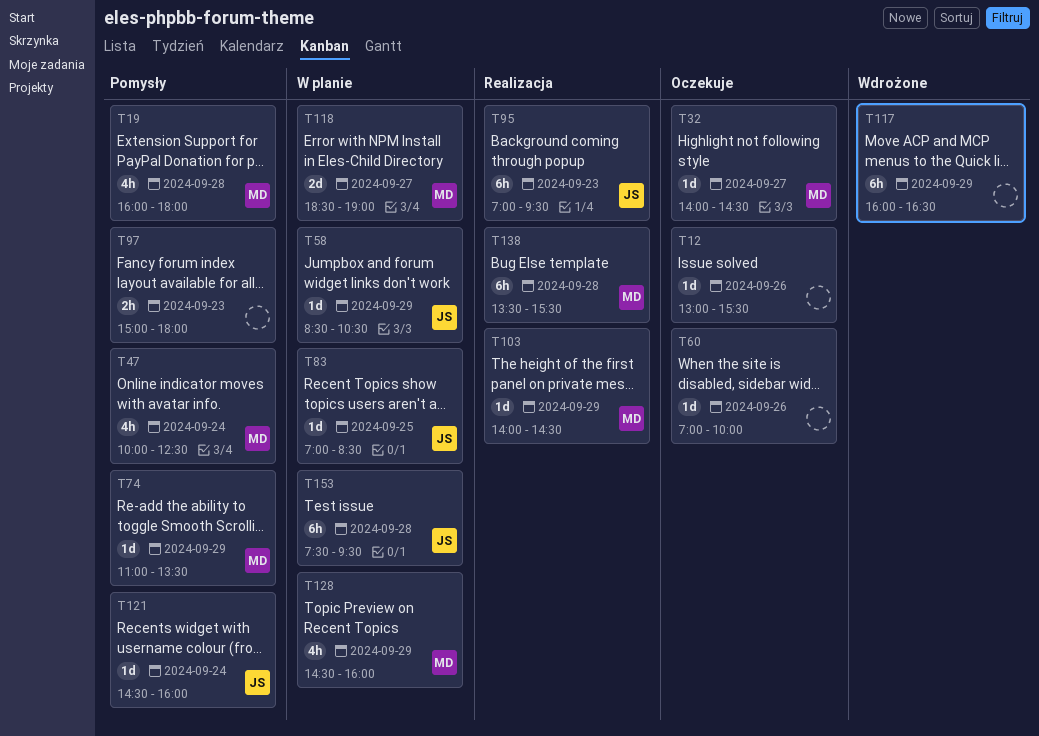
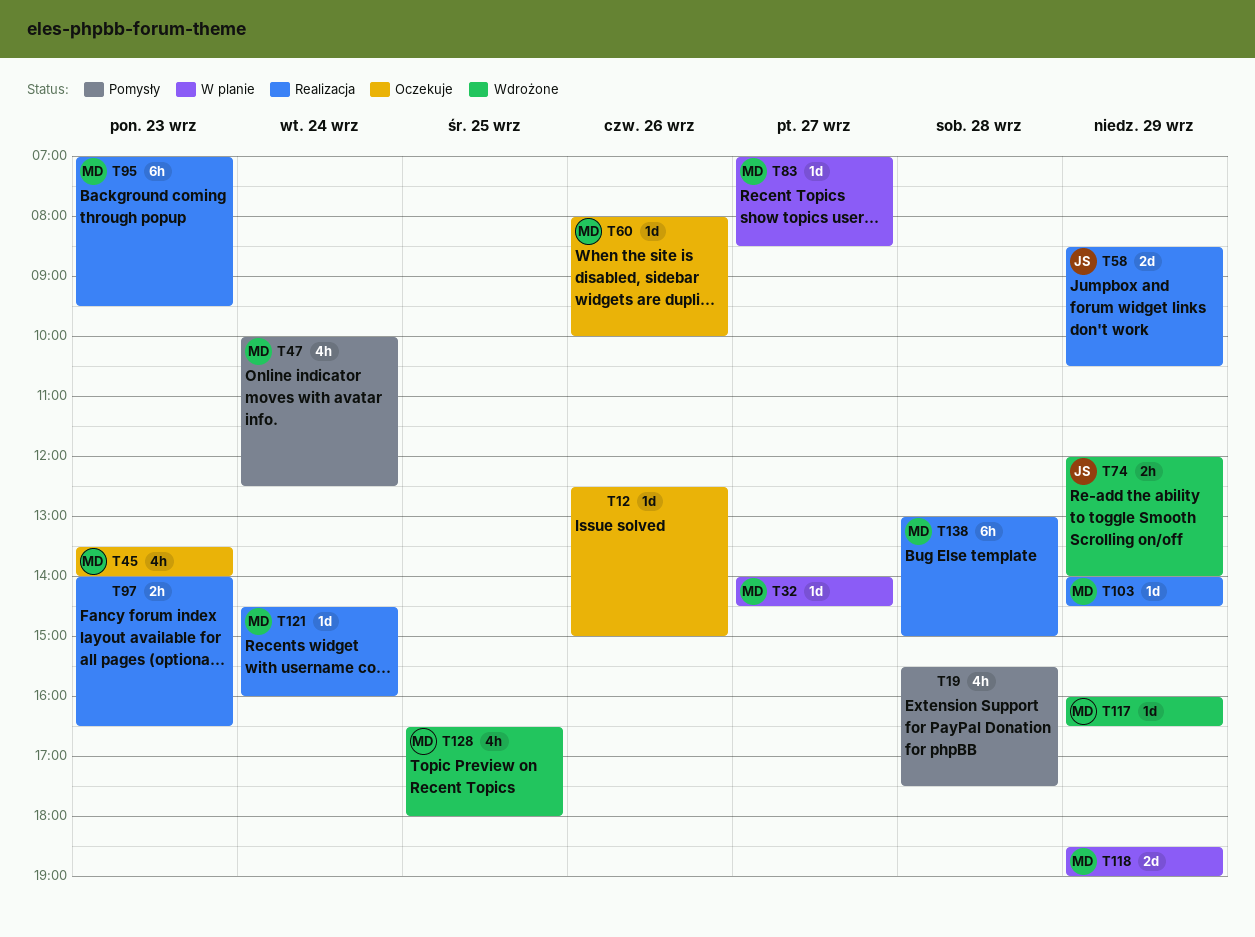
T12, begins: 13:00 -> 12:30
T12, ends: 15:30 -> 15:00
T19, owner: MD -> none
T19, begins: 16:00 -> 15:30
T19, ends: 18:00 -> 17:30
T32, status: Oczekuje -> W planie
T45: none -> present
T58, status: W planie -> Realizacja
T58, estimate: 1d -> 2d
T60, owner: none -> MD
T60, begins: 07:00 -> 08:00
T74, status: Pomysły -> Wdrożone
T74, owner: MD -> JS
T74, estimate: 1d -> 2h
T74, begins: 11:00 -> 12:00
T74, ends: 13:30 -> 14:00
T83, owner: JS -> MD
T83, day: Sep 25 -> Sep 27
T95, owner: JS -> MD
T97, status: Pomysły -> Realizacja
T97, begins: 15:00 -> 14:00
T97, ends: 18:00 -> 16:30
T117, owner: none -> MD
T117, estimate: 6h -> 1d
T118, day: Sep 27 -> Sep 29
T121, status: Pomysły -> Realizacja
T121, owner: JS -> MD
T128, status: W planie -> Wdrożone
T128, day: Sep 29 -> Sep 25
T128, begins: 14:30 -> 16:30
T128, ends: 16:00 -> 18:00
T138, begins: 13:30 -> 13:00
T138, ends: 15:30 -> 15:00
T153: present -> none

